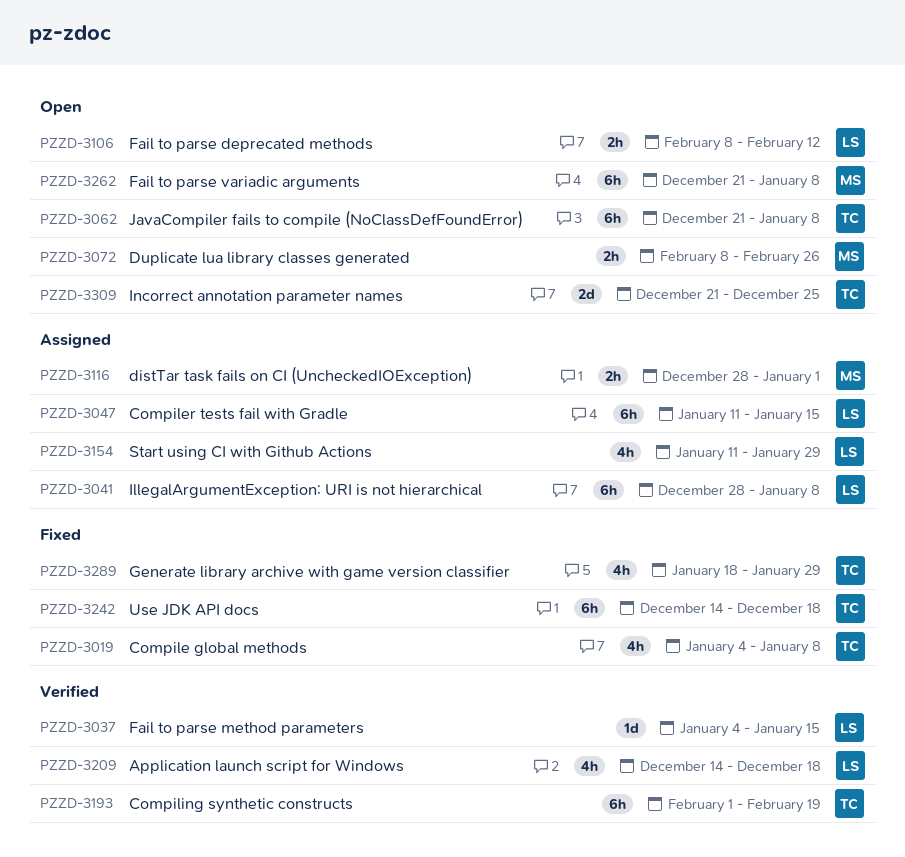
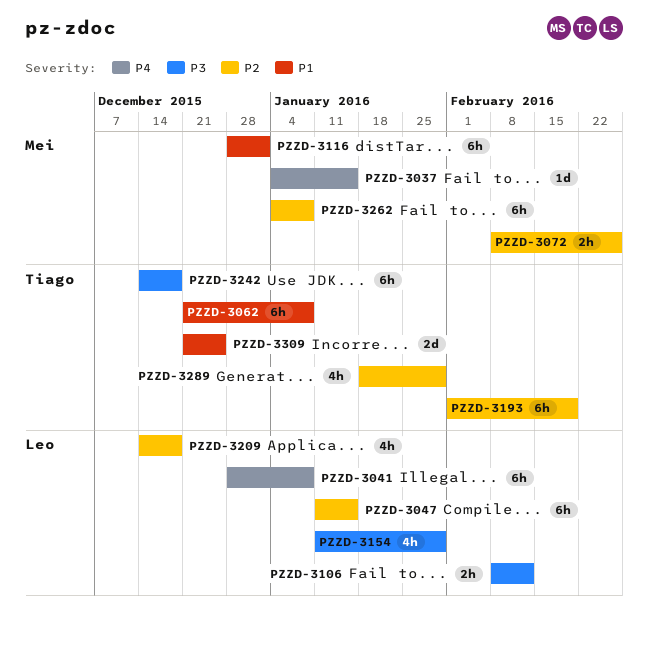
PZZD-3019: present -> none
PZZD-3037, owner: Leo -> Mei
PZZD-3116, estimate: 2h -> 6h
PZZD-3262, start: Dec 21 -> Jan 4

